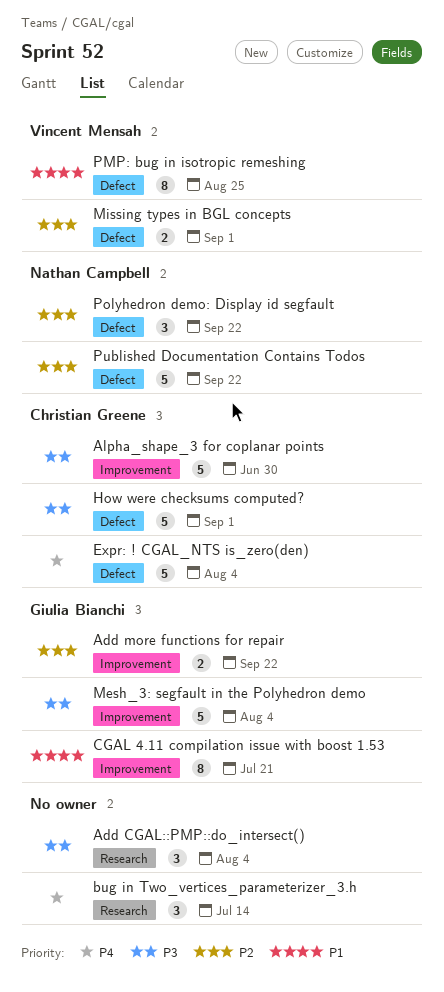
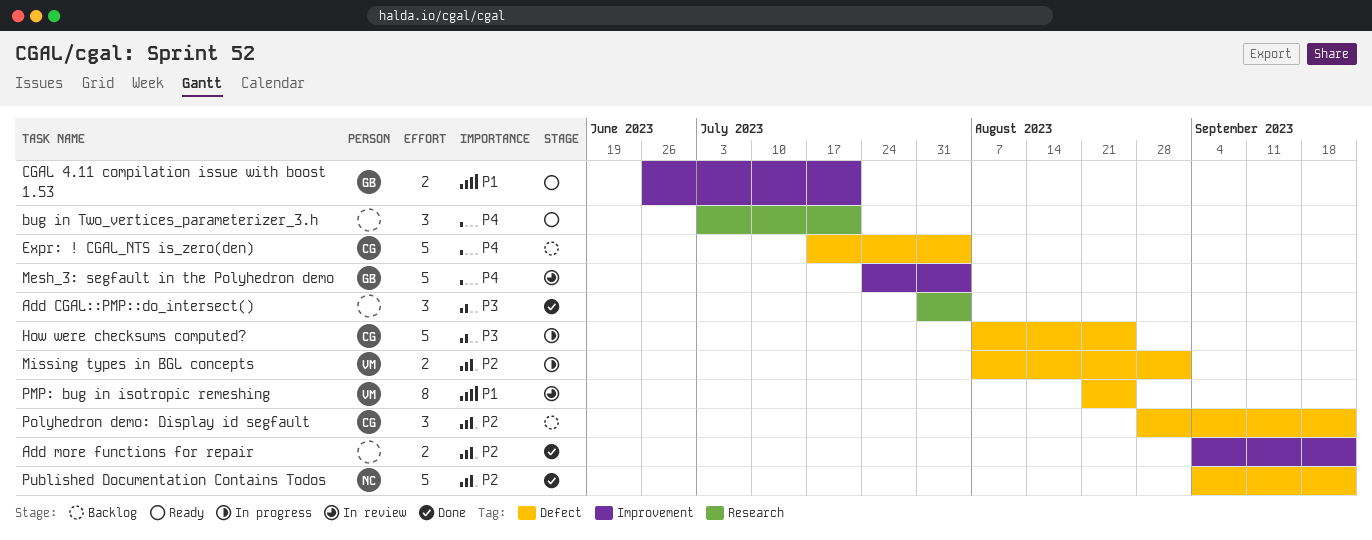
Add more functions for repair, owner: Giulia Bianchi -> none
Alpha_shape_3 for coplanar points: present -> none
bug in Two_vertices_parameterizer_3.h, due: Jul 14 -> Jul 21
CGAL 4.11 compilation issue with boost 1.53, estimate: 8 -> 2
How were checksums computed?, due: Sep 1 -> Aug 25
Mesh_3: segfault in the Polyhedron demo, priority: P3 -> P4
Polyhedron demo: Display id segfault, owner: Nathan Campbell -> Christian Greene

